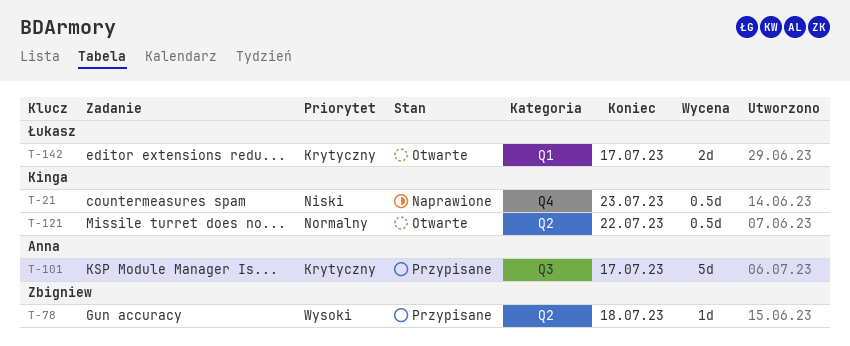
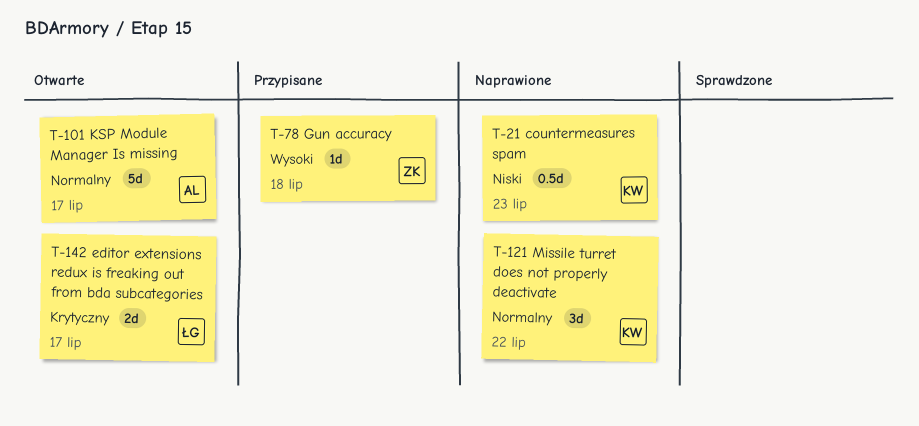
T-101, status: Przypisane -> Otwarte
T-101, priority: Krytyczny -> Normalny
T-121, status: Otwarte -> Naprawione
T-121, estimate: 0.5d -> 3d

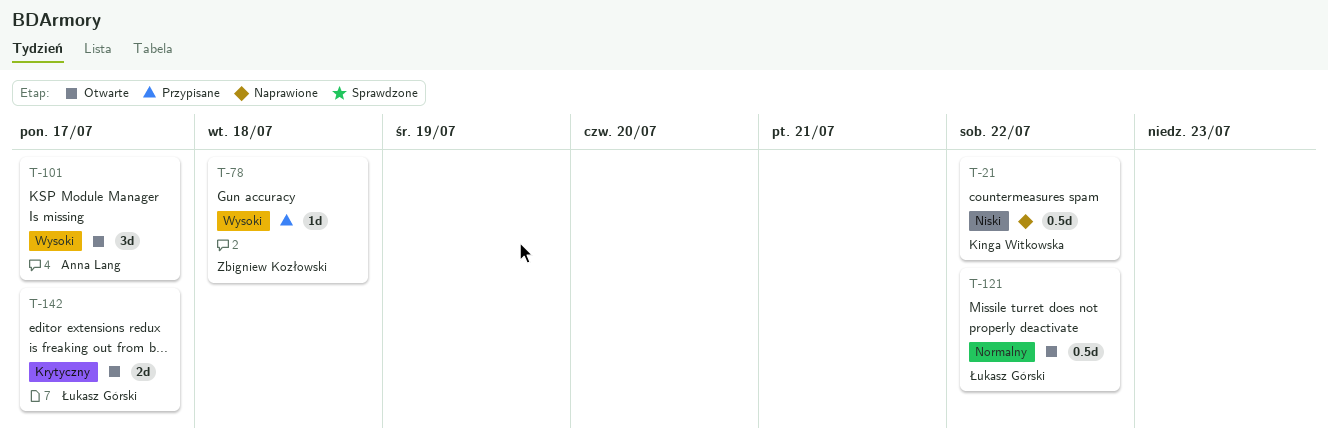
T-21, due: Jul 23 -> Jul 22
T-101, priority: Normalny -> Wysoki
T-101, estimate: 5d -> 3d
T-121, status: Naprawione -> Otwarte
T-121, owner: Kinga Witkowska -> Łukasz Górski
T-121, estimate: 3d -> 0.5d

